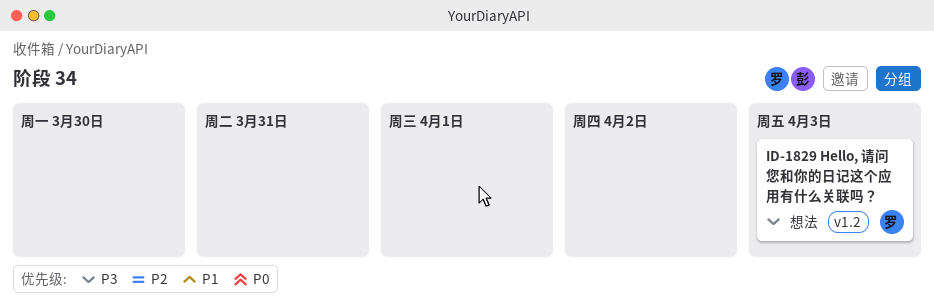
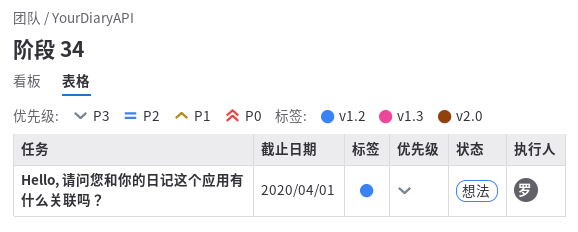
Hello, 请问您和你的日记这个应用有什么关联吗？, due: Apr 3 -> Apr 1

